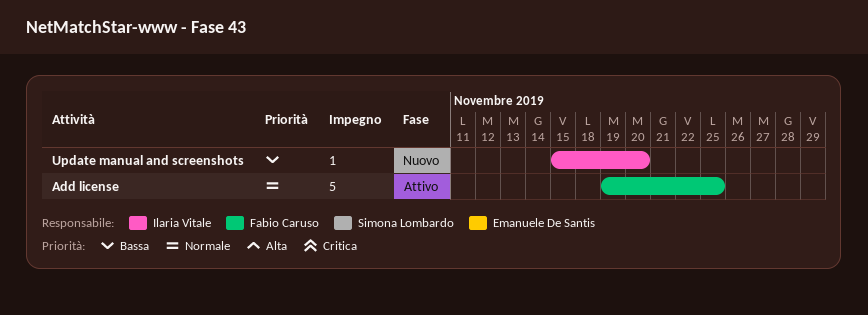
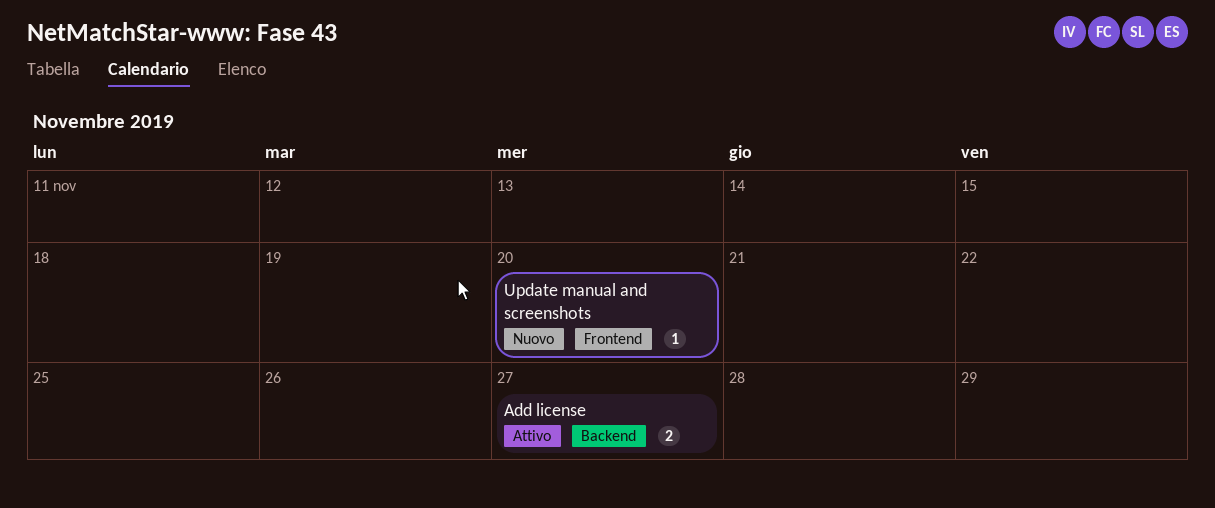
Add license, estimate: 5 -> 2
Add license, due: Nov 25 -> Nov 27

